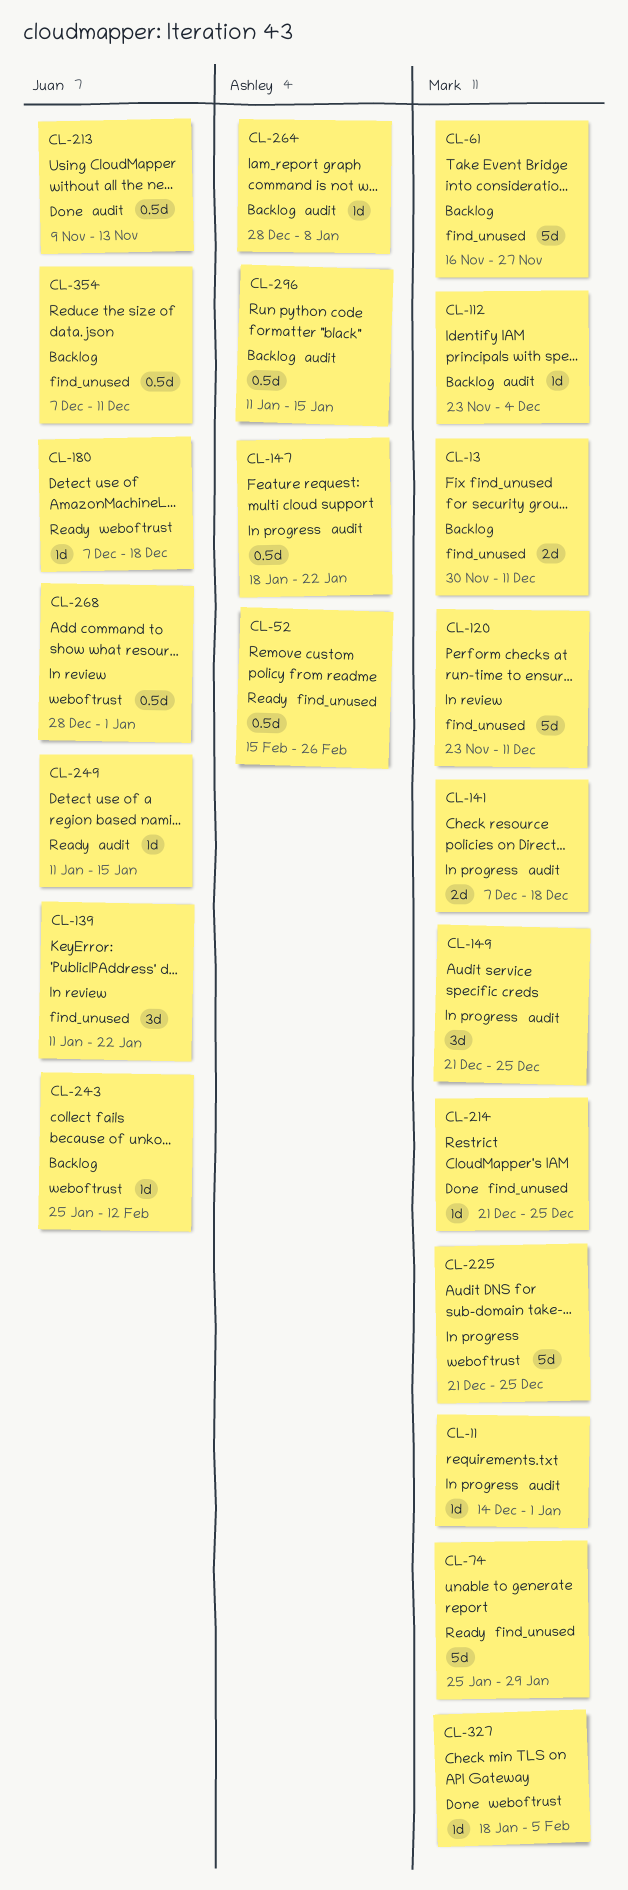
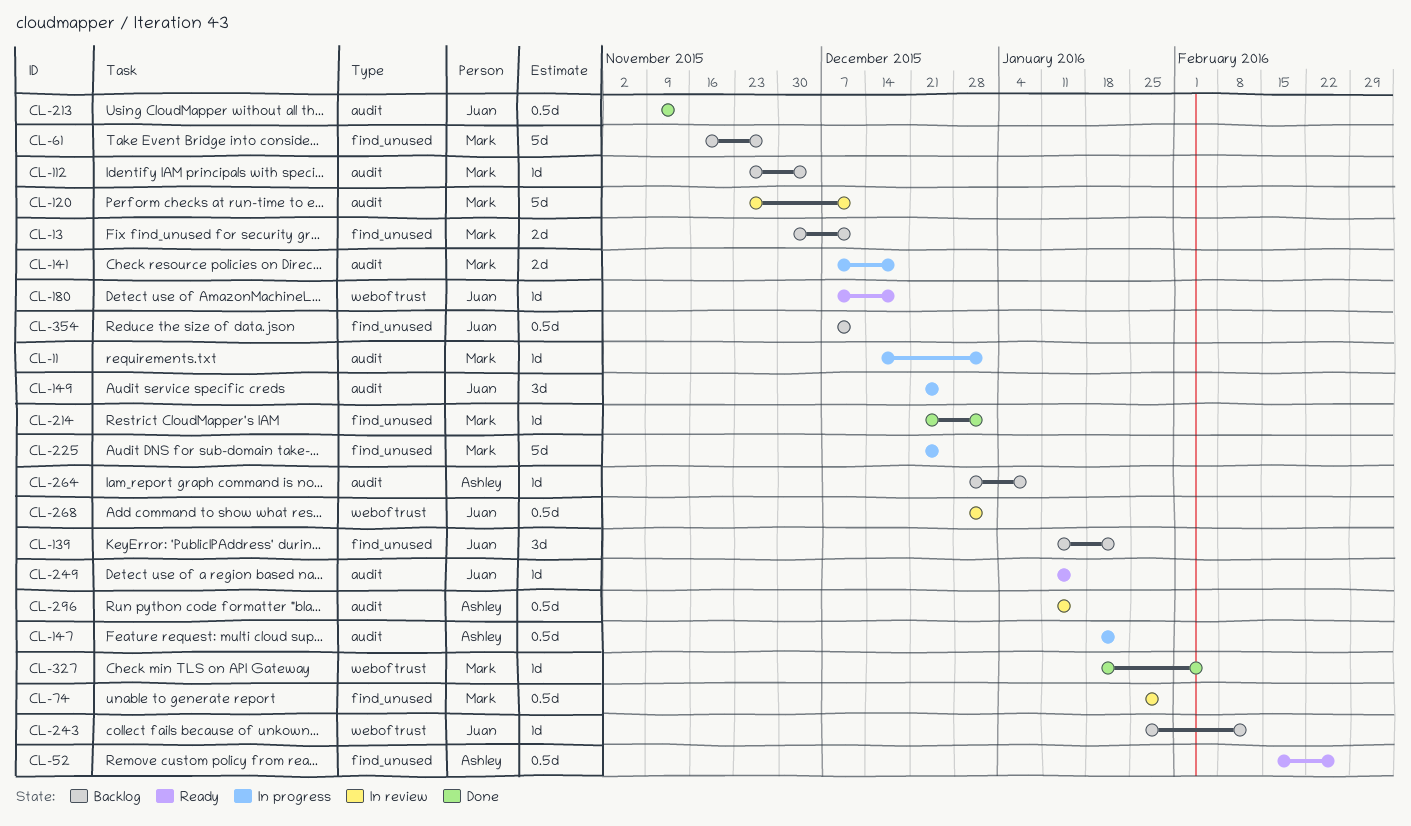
CL-74, status: Ready -> In review
CL-74, estimate: 5d -> 0.5d
CL-120, label: find_unused -> audit
CL-139, status: In review -> Backlog
CL-149, owner: Mark -> Juan
CL-214, due: Dec 25 -> Jan 1
CL-225, label: weboftrust -> find_unused
CL-296, status: Backlog -> In review

